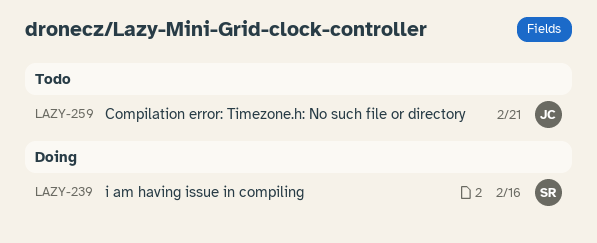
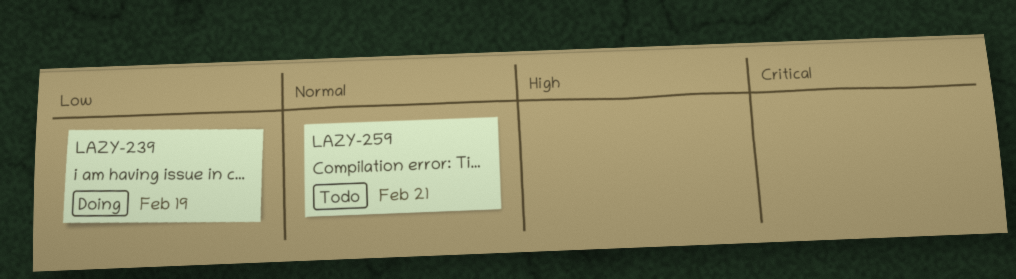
LAZY-239, due: Feb 16 -> Feb 19

